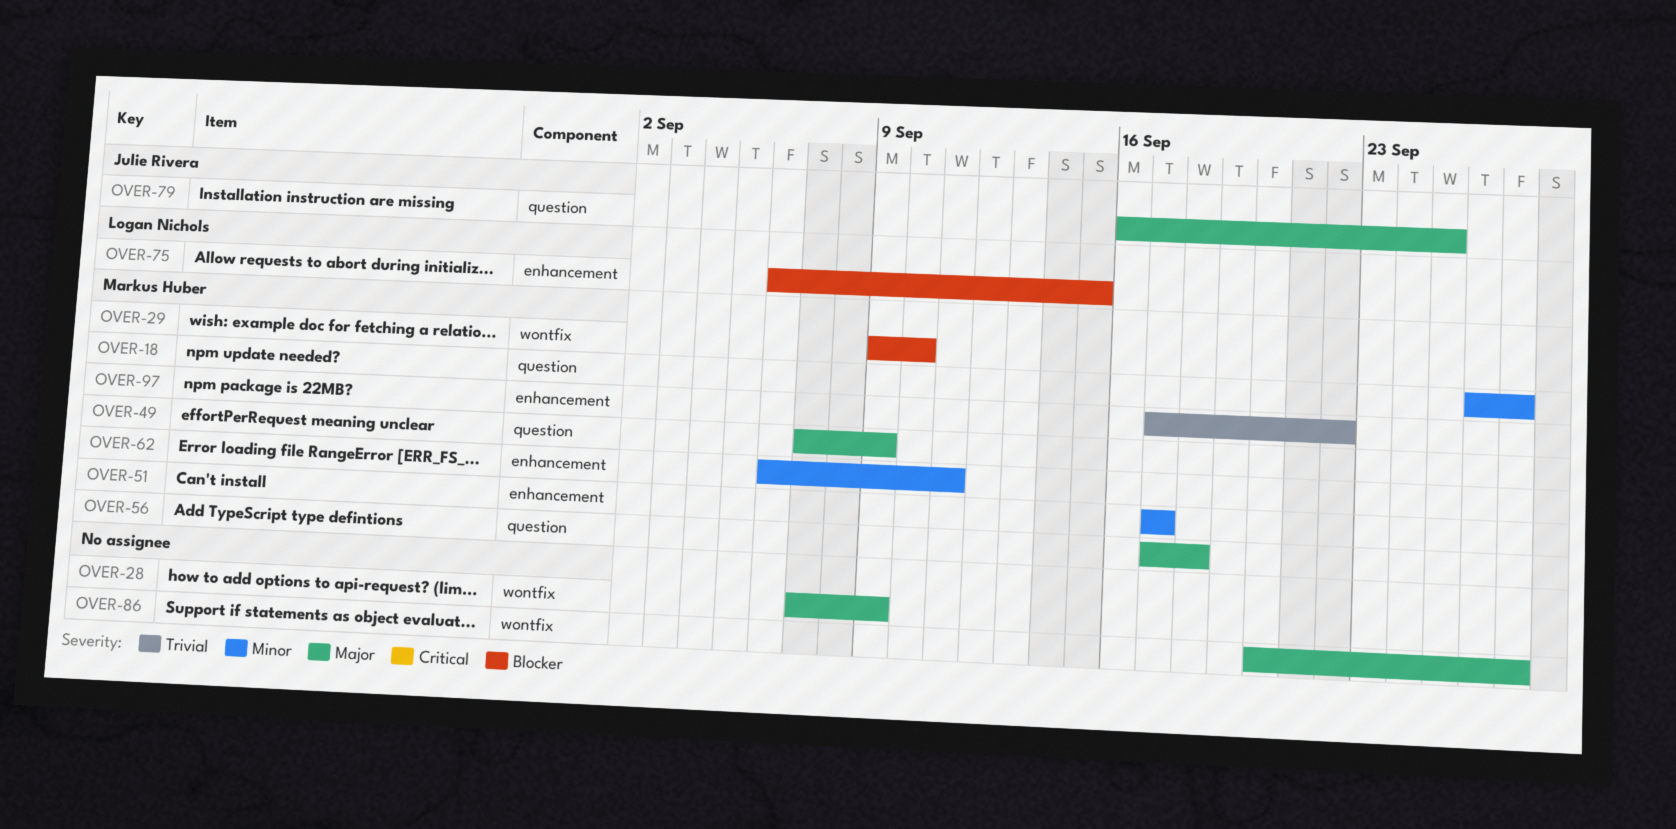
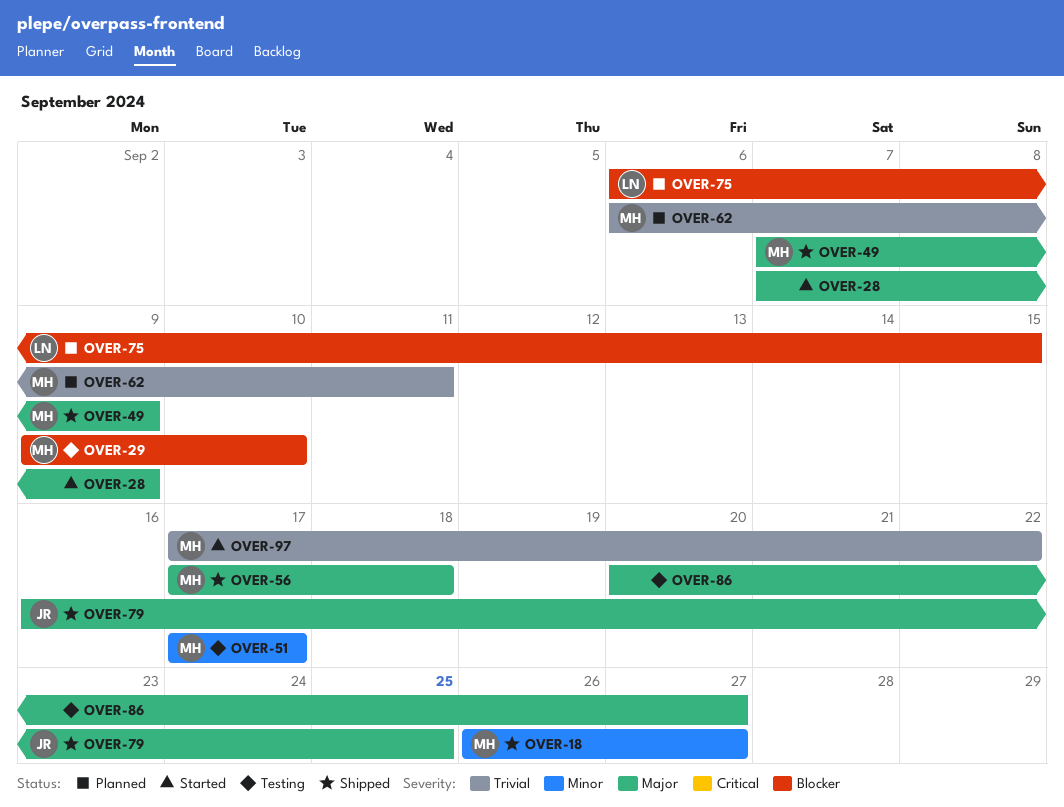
OVER-62, priority: Minor -> Trivial

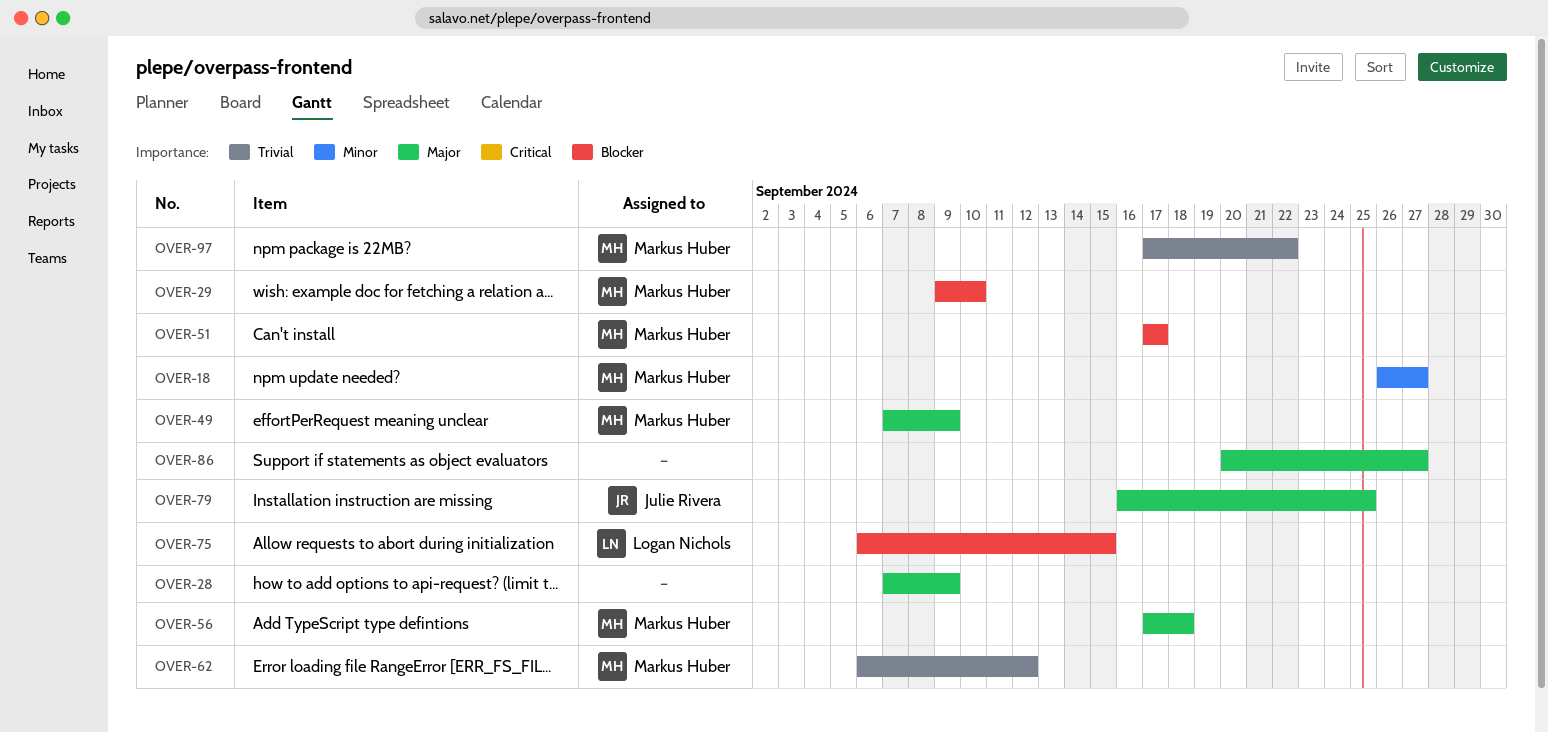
OVER-51, priority: Minor -> Blocker
OVER-62, due: Sep 11 -> Sep 12

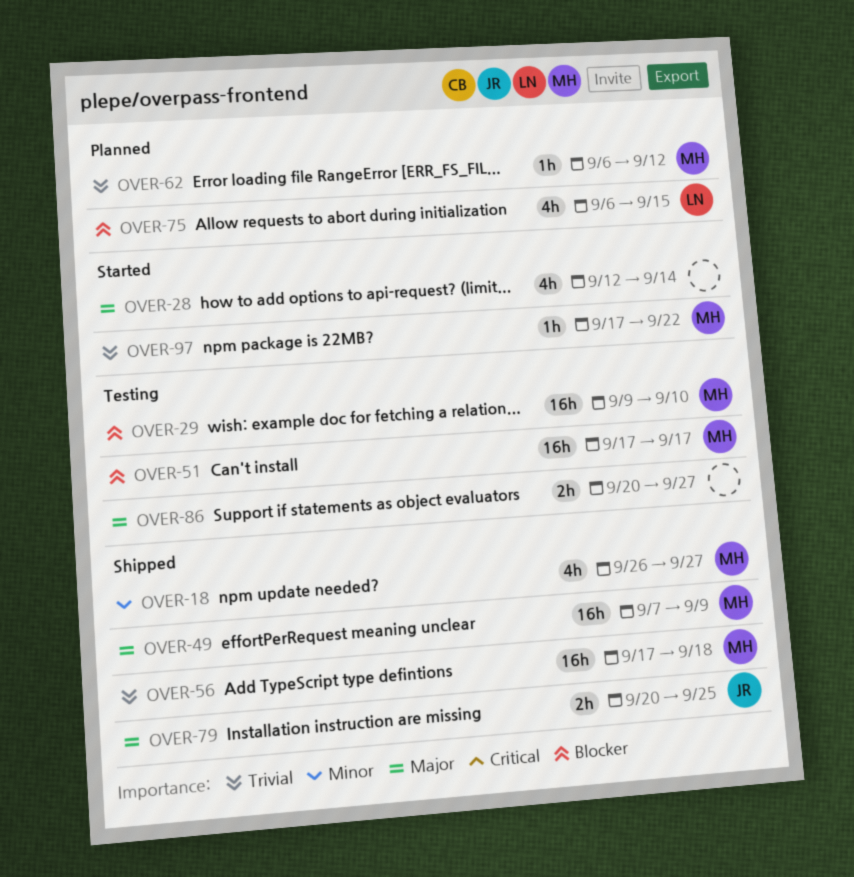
OVER-28, start: Sep 7 -> Sep 12
OVER-28, due: Sep 9 -> Sep 14
OVER-56, priority: Major -> Trivial
OVER-79, start: Sep 16 -> Sep 20

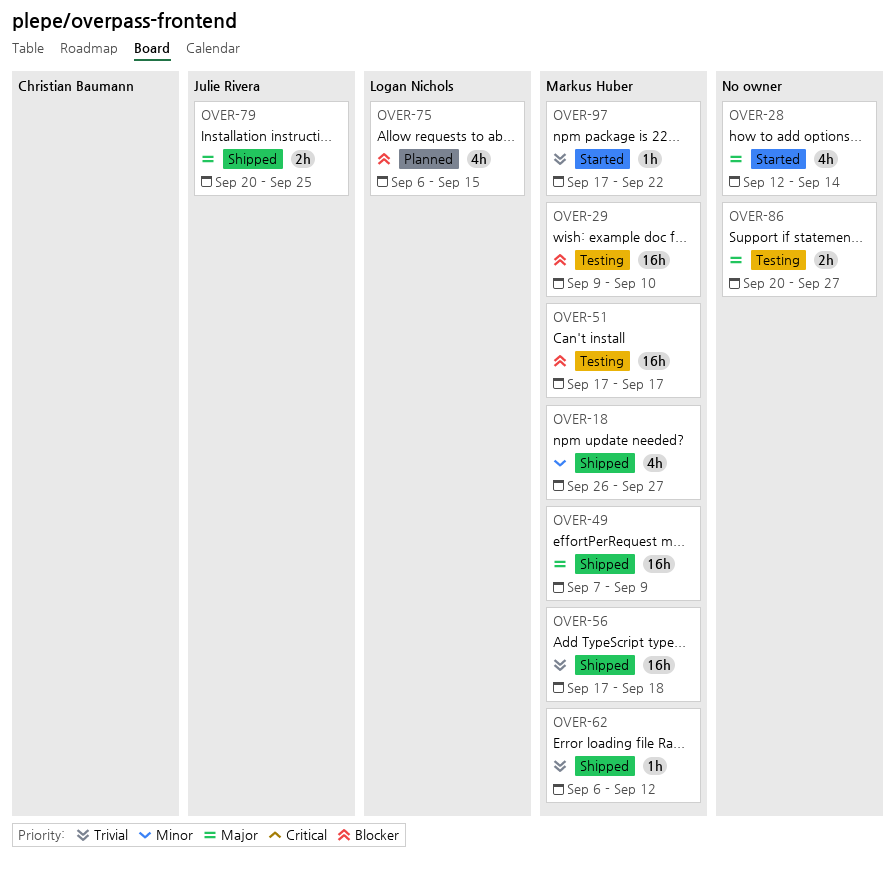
OVER-62, status: Planned -> Shipped

